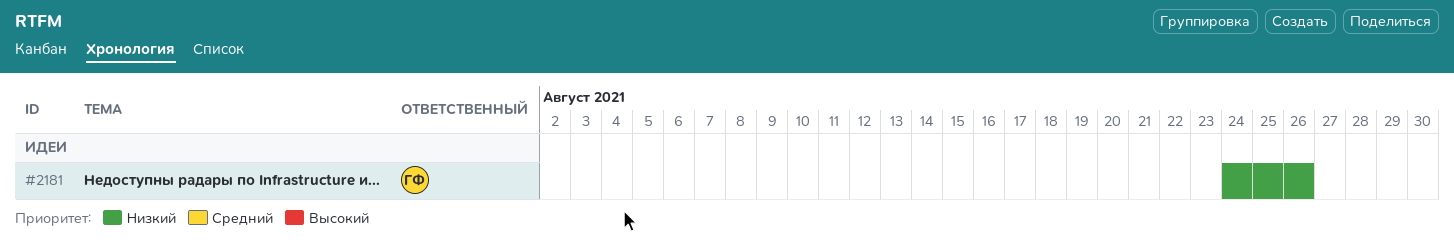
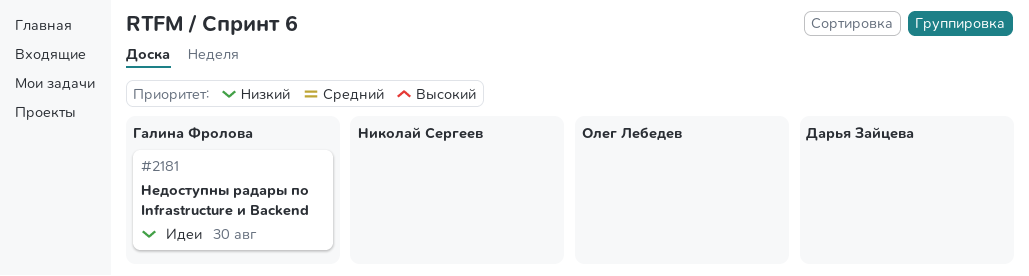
#2181, due: Aug 26 -> Aug 30

